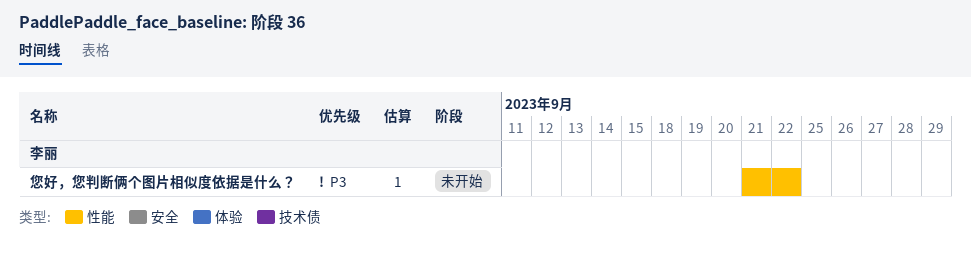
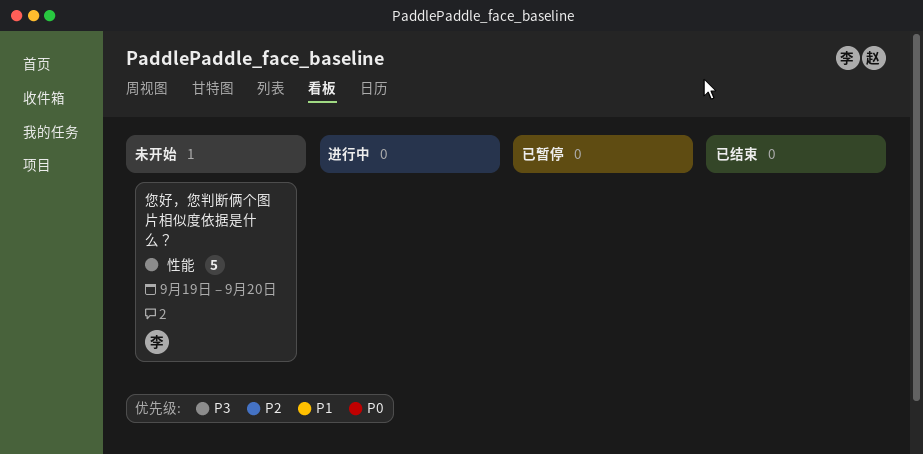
您好，您判断俩个图片相似度依据是什么？, estimate: 1 -> 5
您好，您判断俩个图片相似度依据是什么？, start: Sep 21 -> Sep 19
您好，您判断俩个图片相似度依据是什么？, due: Sep 22 -> Sep 20

